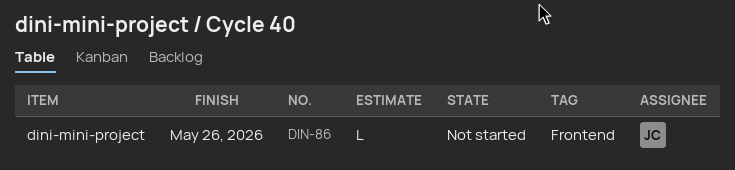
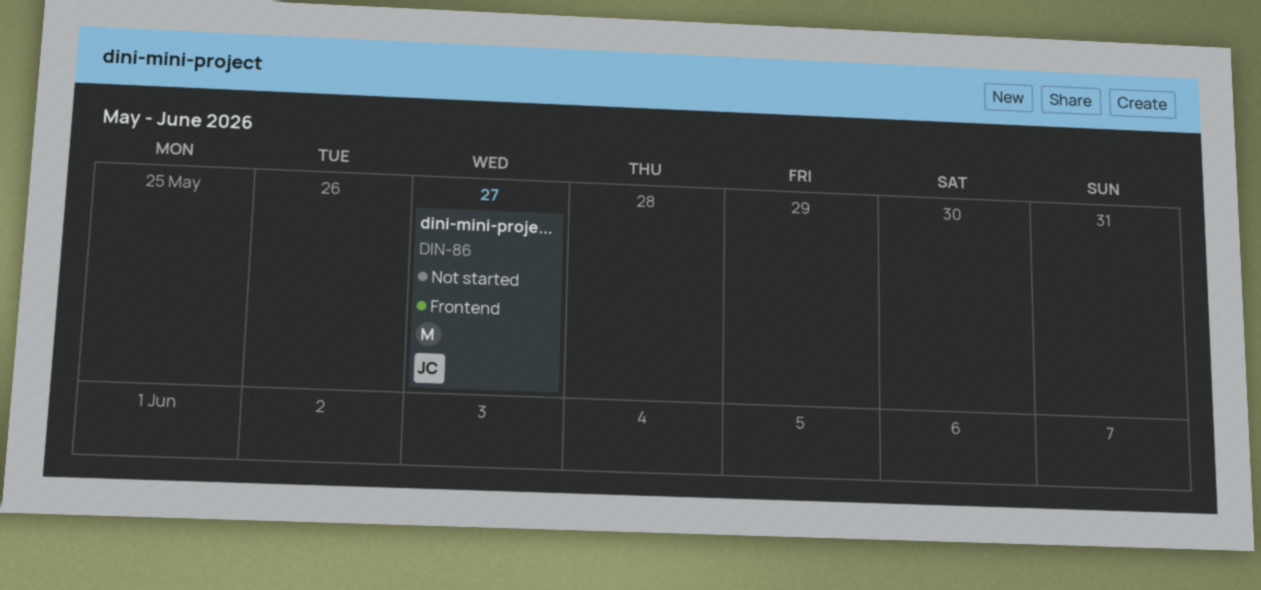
DIN-86, estimate: L -> M
DIN-86, due: May 26 -> May 27

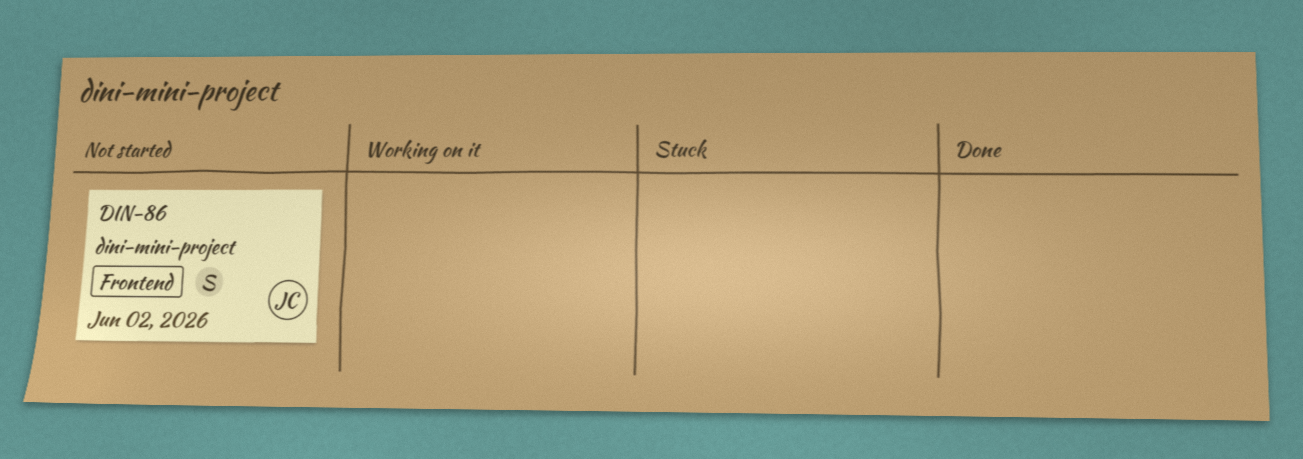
DIN-86, estimate: M -> S
DIN-86, due: May 27 -> Jun 2

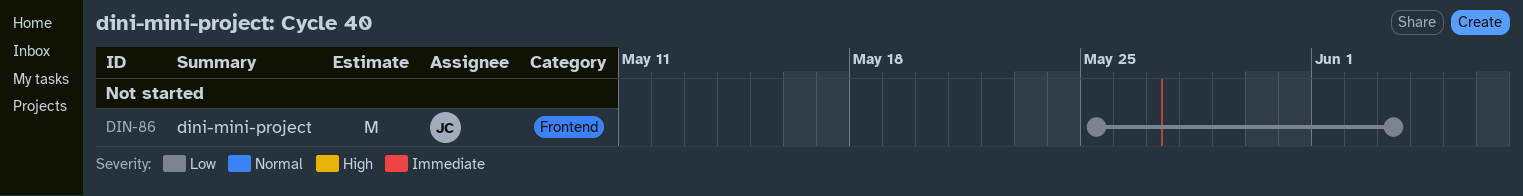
DIN-86, estimate: S -> M
DIN-86, due: Jun 2 -> Jun 3

